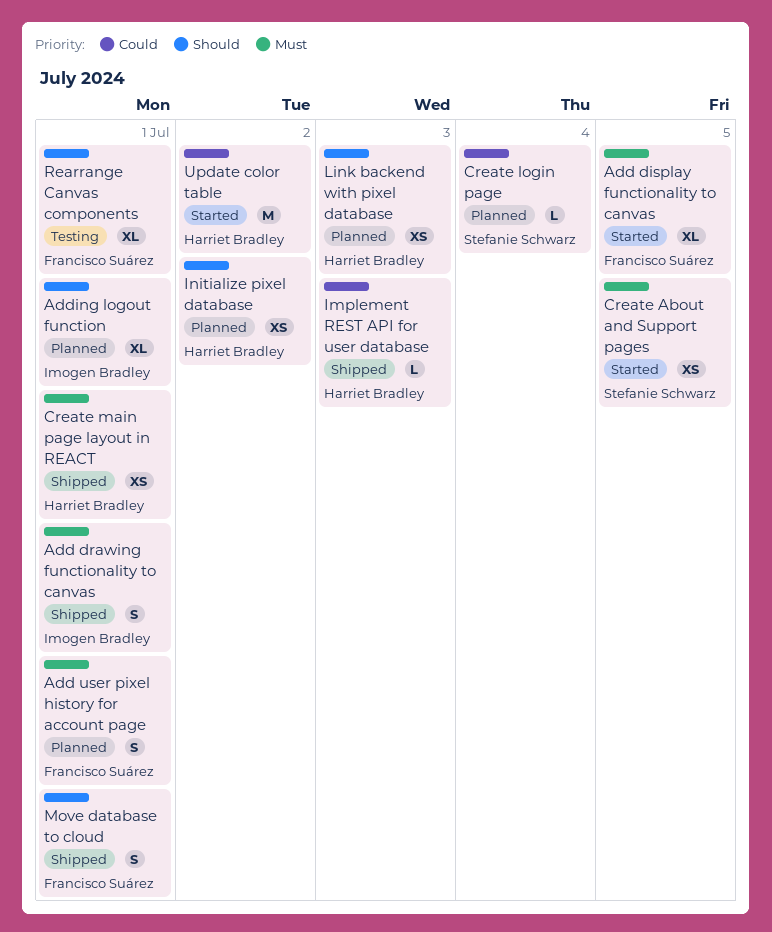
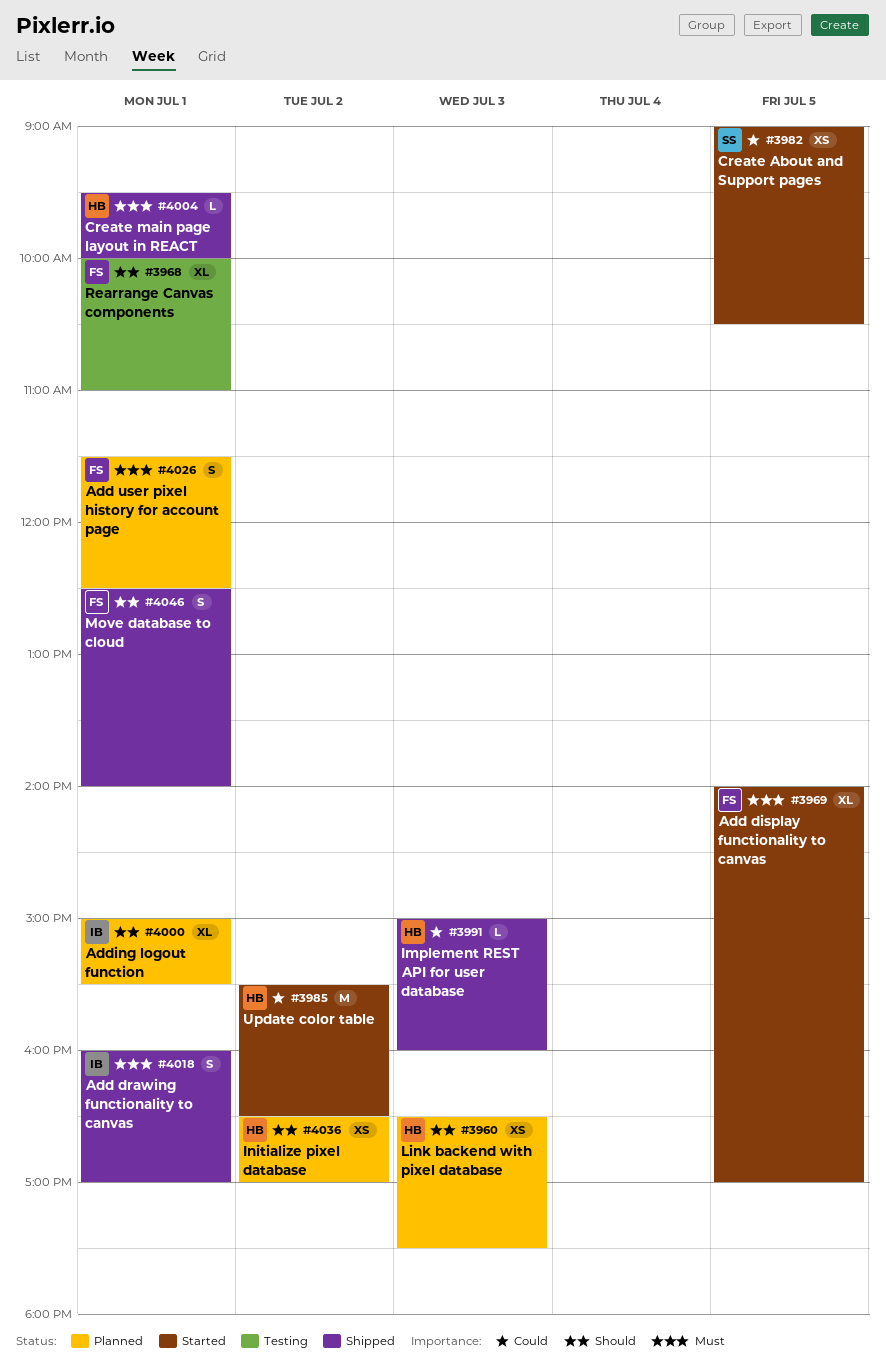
Create About and Support pages, priority: Must -> Could
Create login page: present -> none
Create main page layout in REACT, estimate: XS -> L

